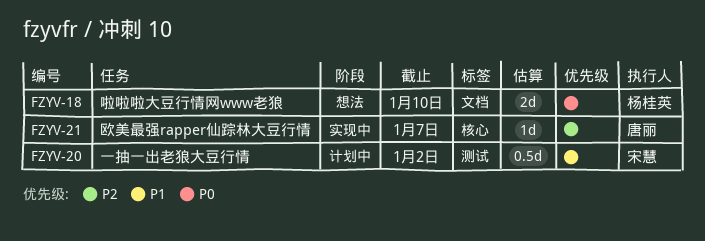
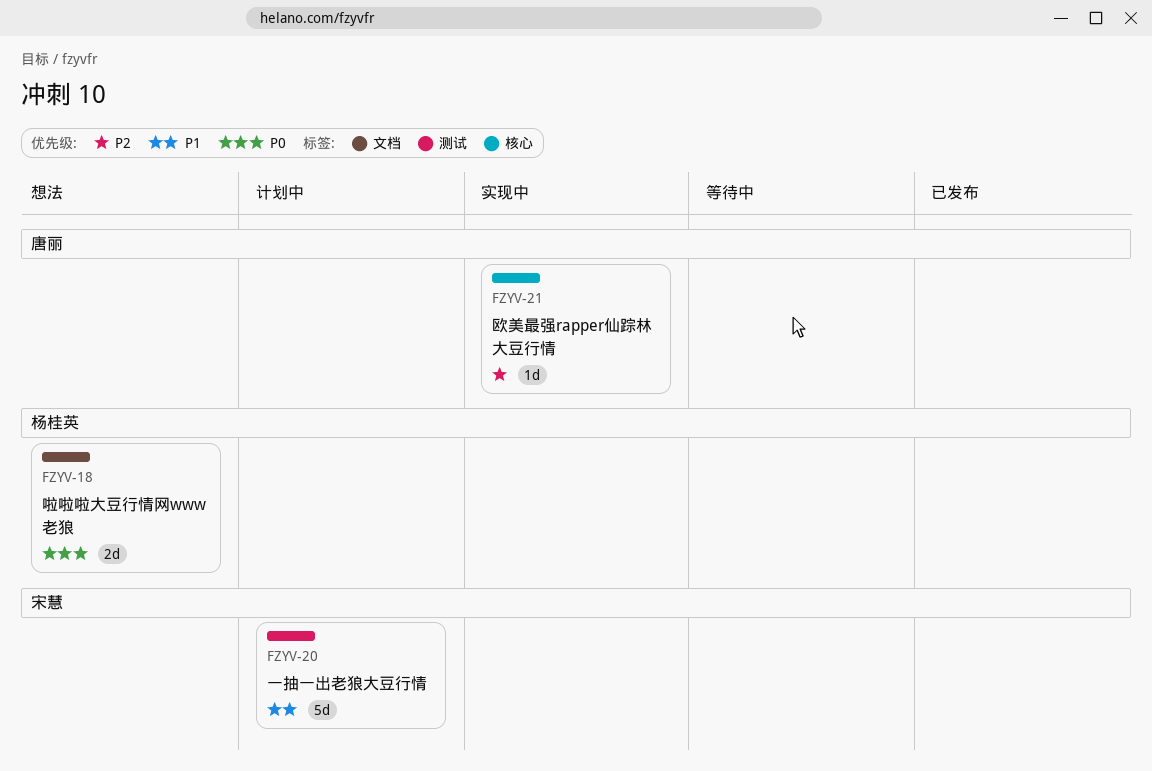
FZYV-20, estimate: 0.5d -> 5d

